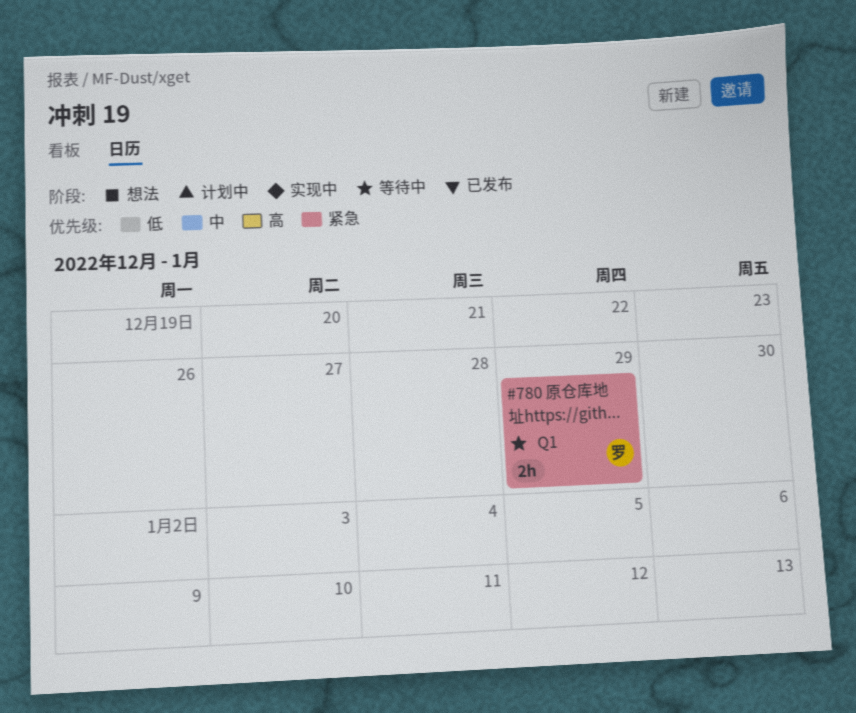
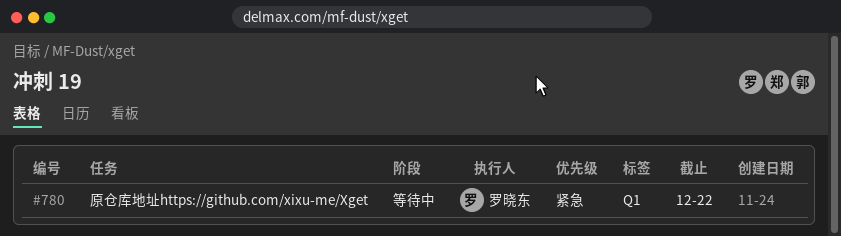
#780, due: Dec 29 -> Dec 22

